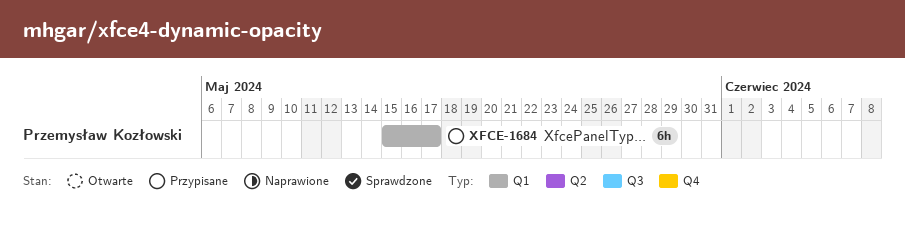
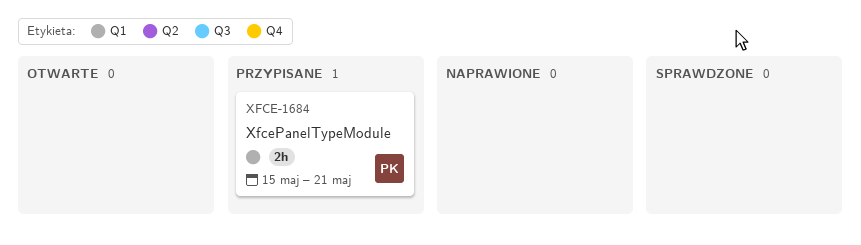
XFCE-1684, estimate: 6h -> 2h
XFCE-1684, due: May 17 -> May 21

